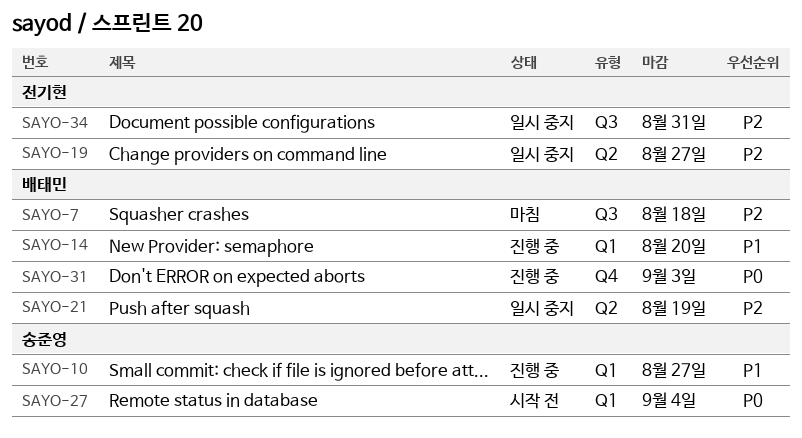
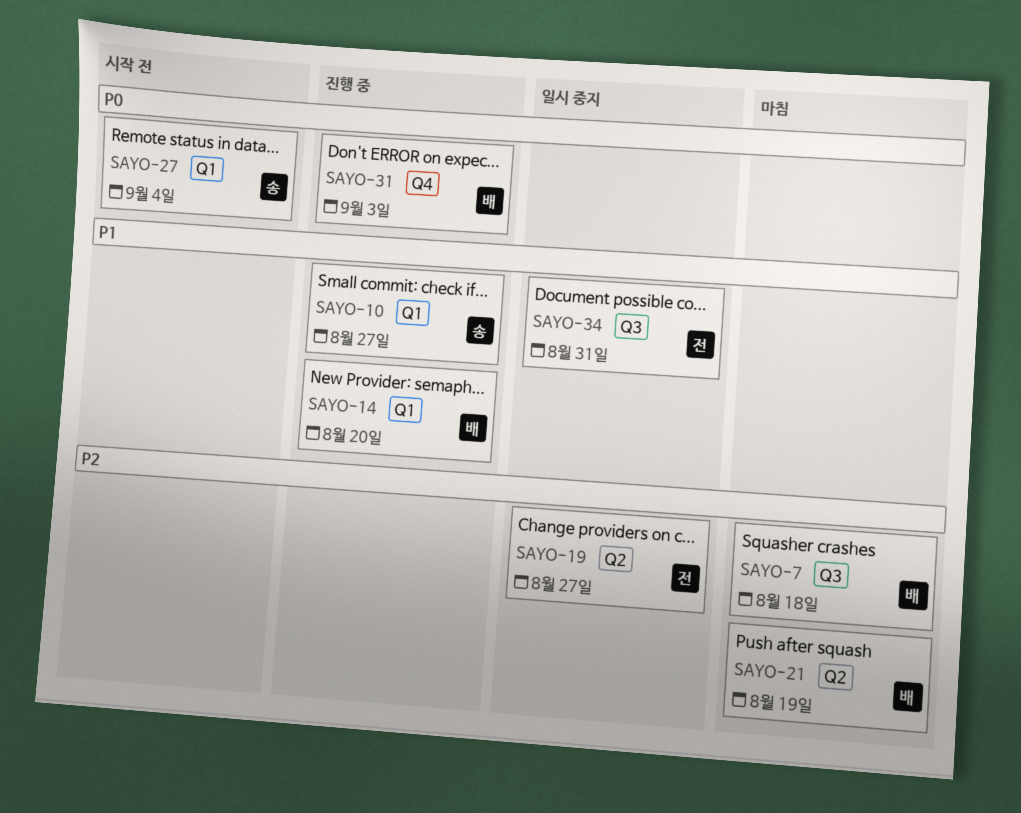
SAYO-21, status: 일시 중지 -> 마침
SAYO-34, priority: P2 -> P1

